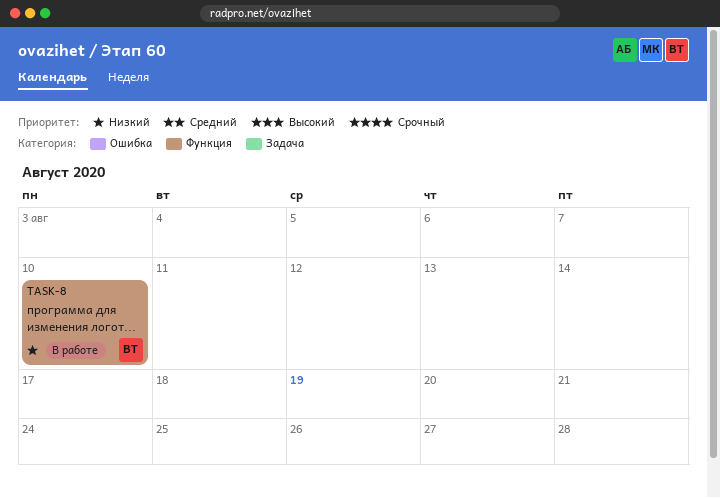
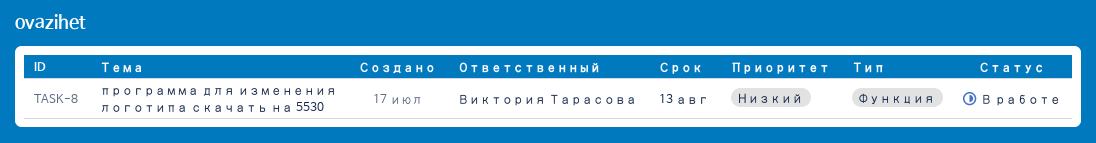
TASK-8, due: Aug 10 -> Aug 13

